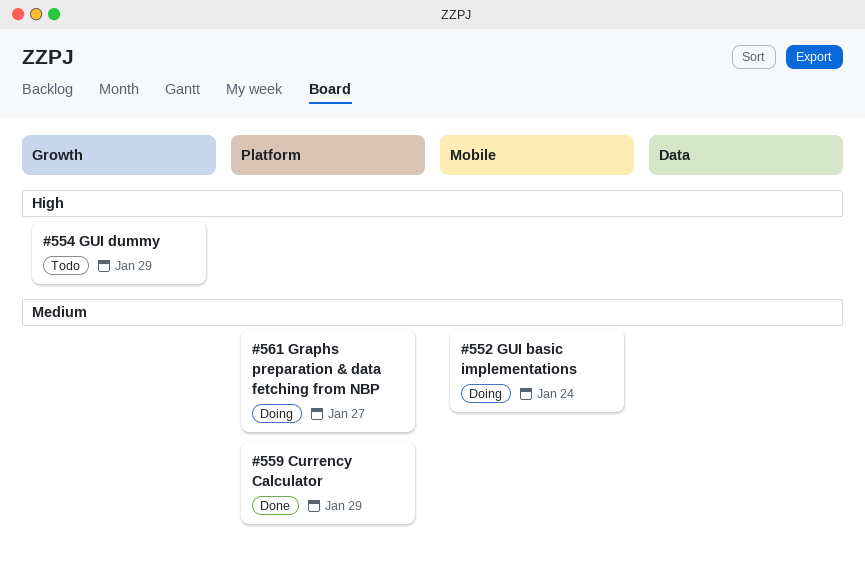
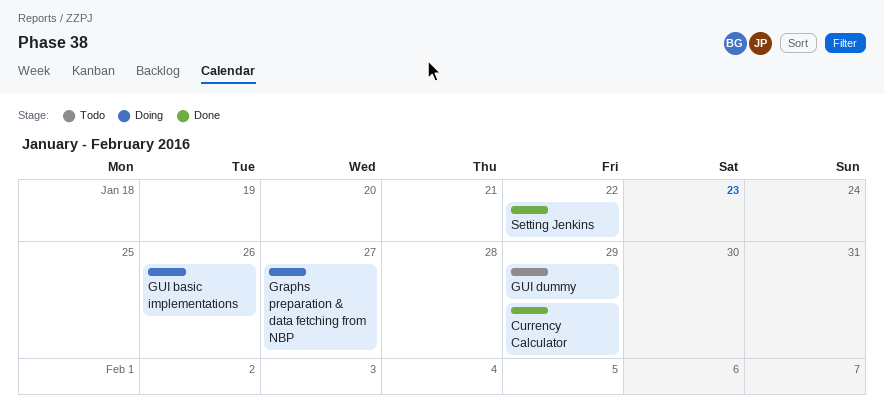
GUI basic implementations, due: Jan 24 -> Jan 26
Setting Jenkins: none -> present

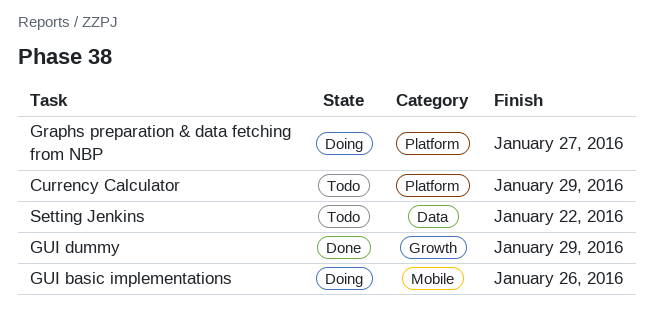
Currency Calculator, status: Done -> Todo
GUI dummy, status: Todo -> Done
Setting Jenkins, status: Done -> Todo

